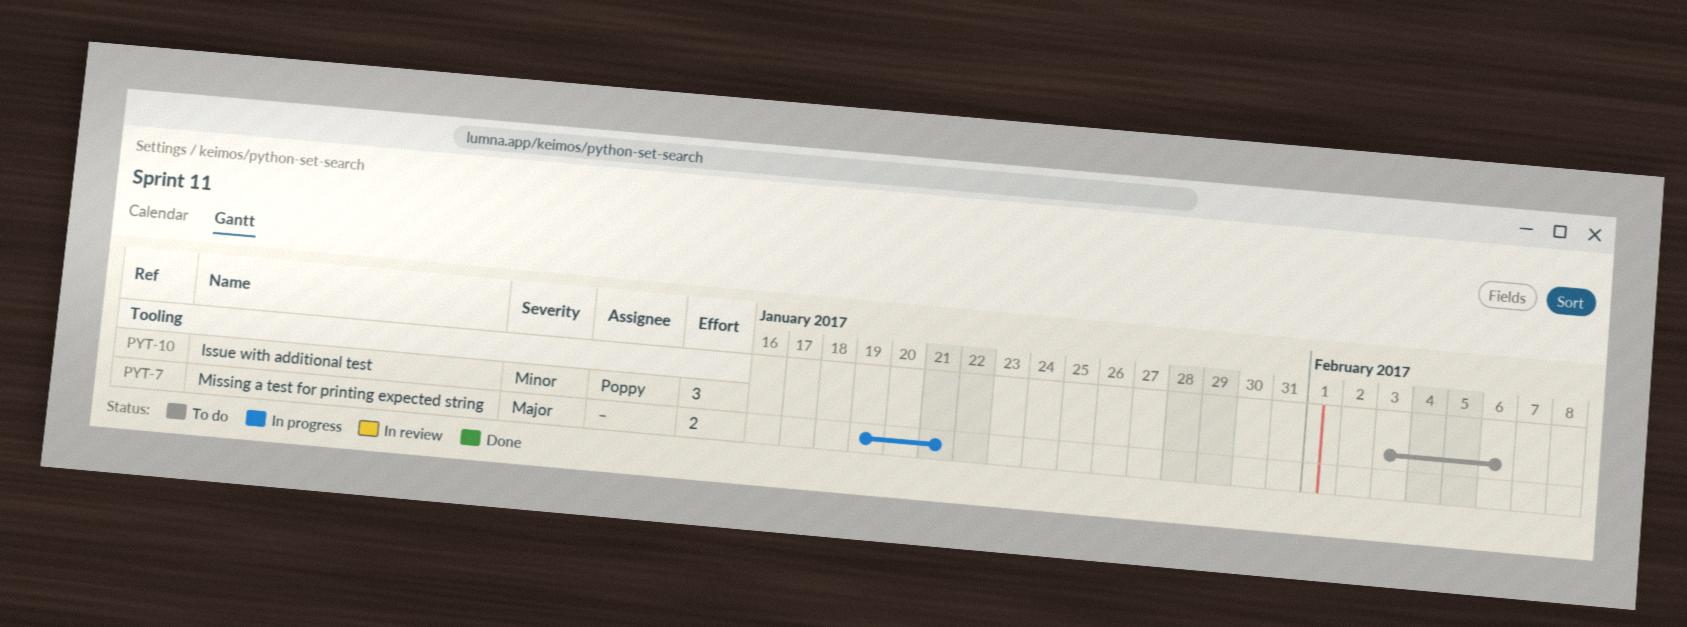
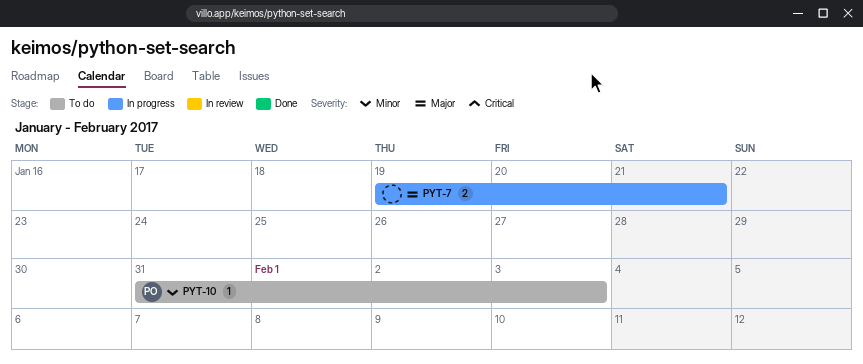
PYT-10, estimate: 3 -> 1
PYT-10, start: Feb 3 -> Jan 31
PYT-10, due: Feb 6 -> Feb 3

